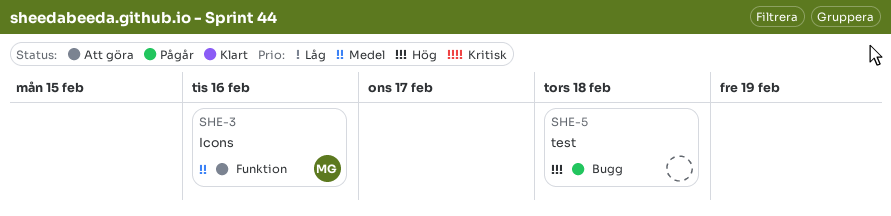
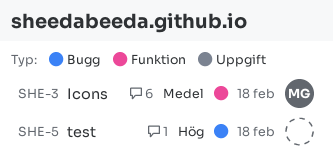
SHE-3, due: Feb 16 -> Feb 18

